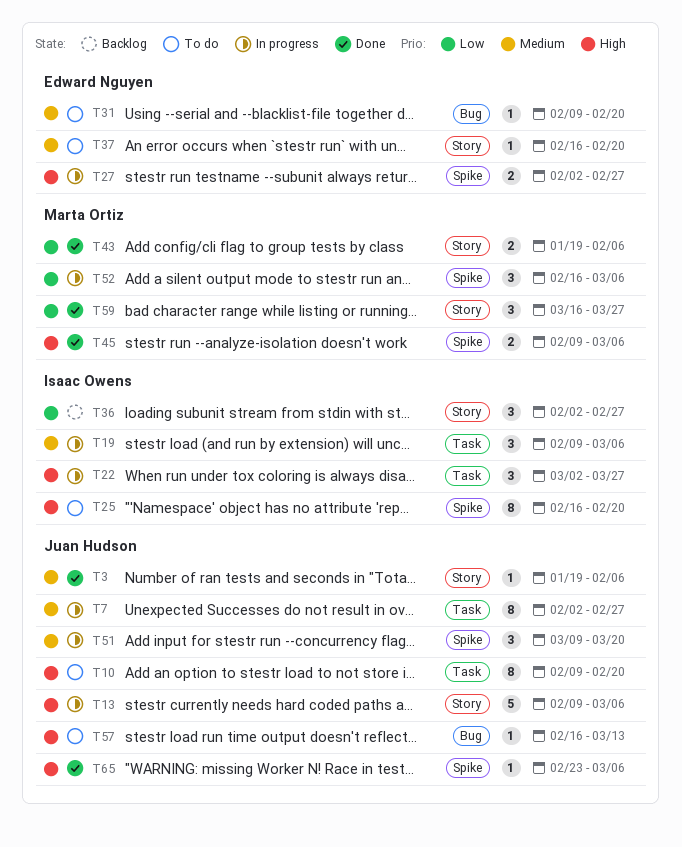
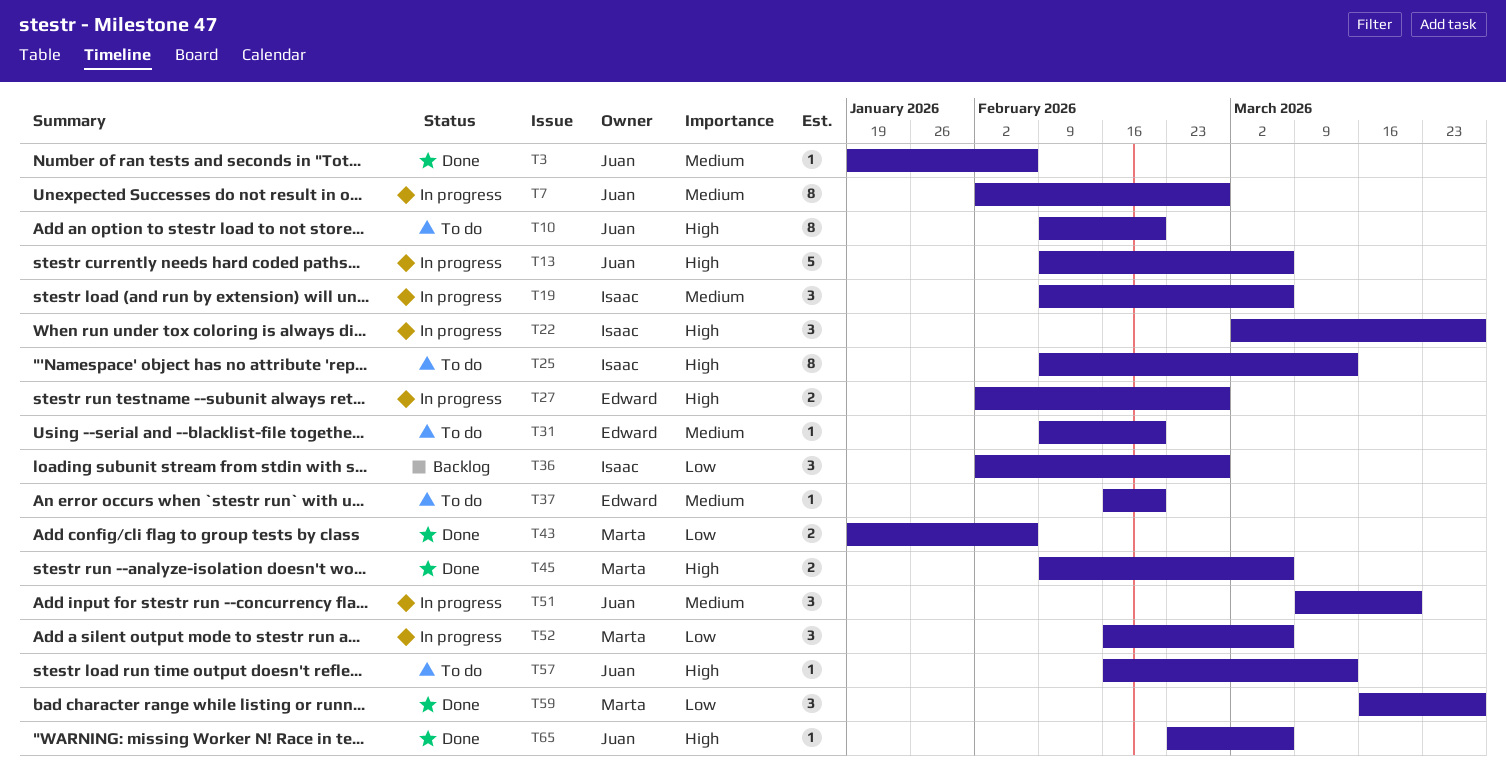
T25, start: Feb 16 -> Feb 9
T25, due: Feb 20 -> Mar 13

